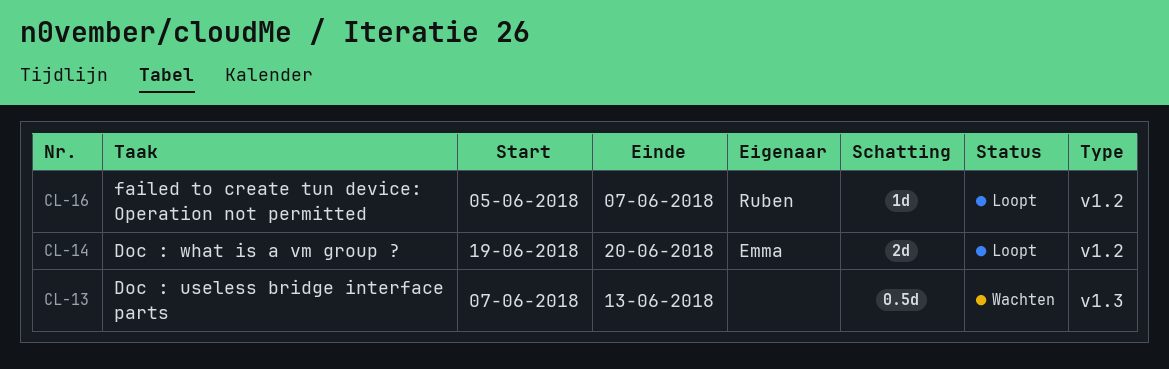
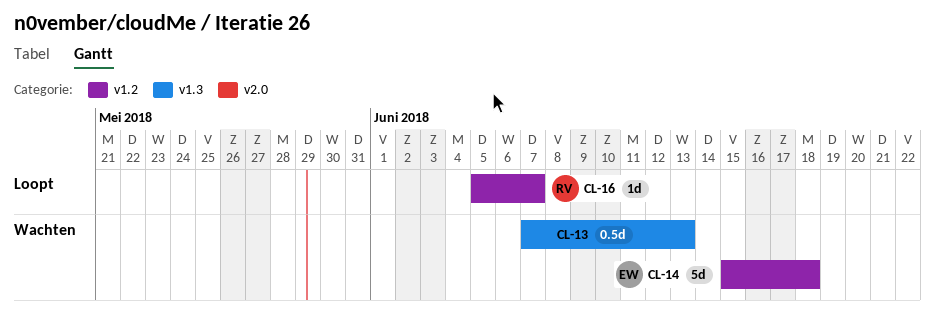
CL-14, status: Loopt -> Wachten
CL-14, estimate: 2d -> 5d
CL-14, start: Jun 19 -> Jun 15
CL-14, due: Jun 20 -> Jun 18

